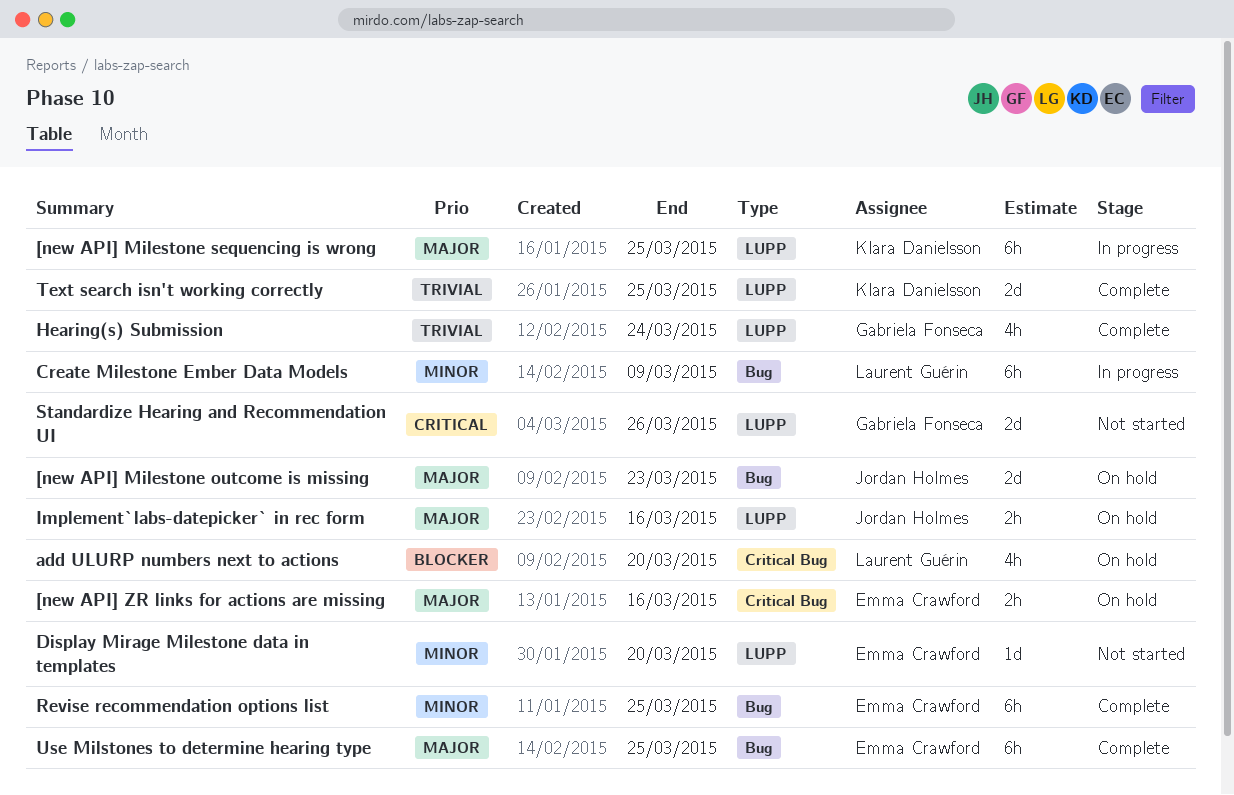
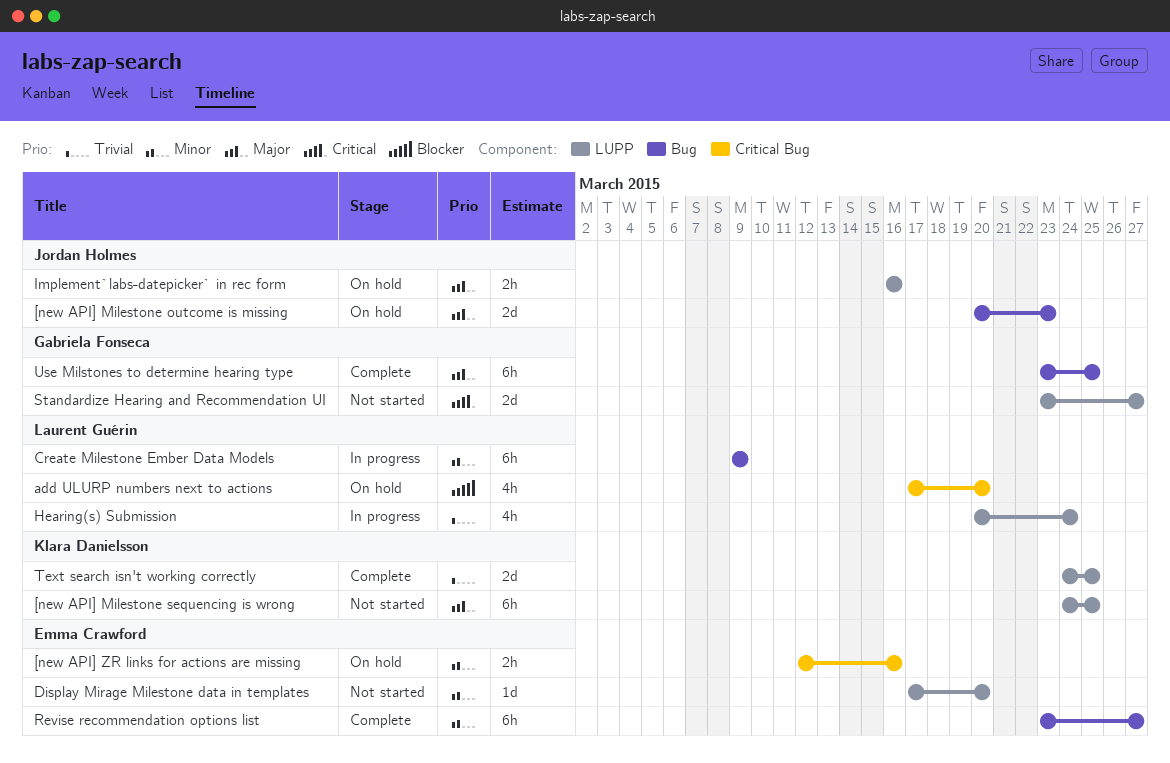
[new API] Milestone sequencing is wrong, status: In progress -> Not started
[new API] ZR links for actions are missing, priority: Major -> Minor
Hearing(s) Submission, status: Complete -> In progress
Hearing(s) Submission, owner: Gabriela Fonseca -> Laurent Guérin
Revise recommendation options list, due: Mar 25 -> Mar 27
Standardize Hearing and Recommendation UI, due: Mar 26 -> Mar 27
Use Milstones to determine hearing type, owner: Emma Crawford -> Gabriela Fonseca

